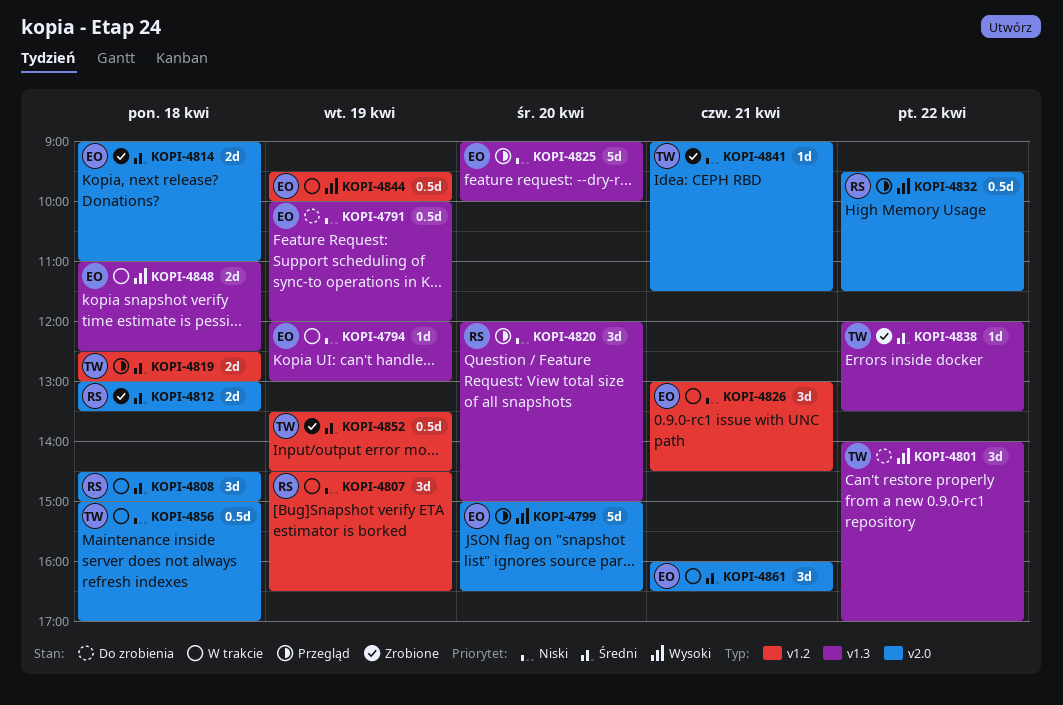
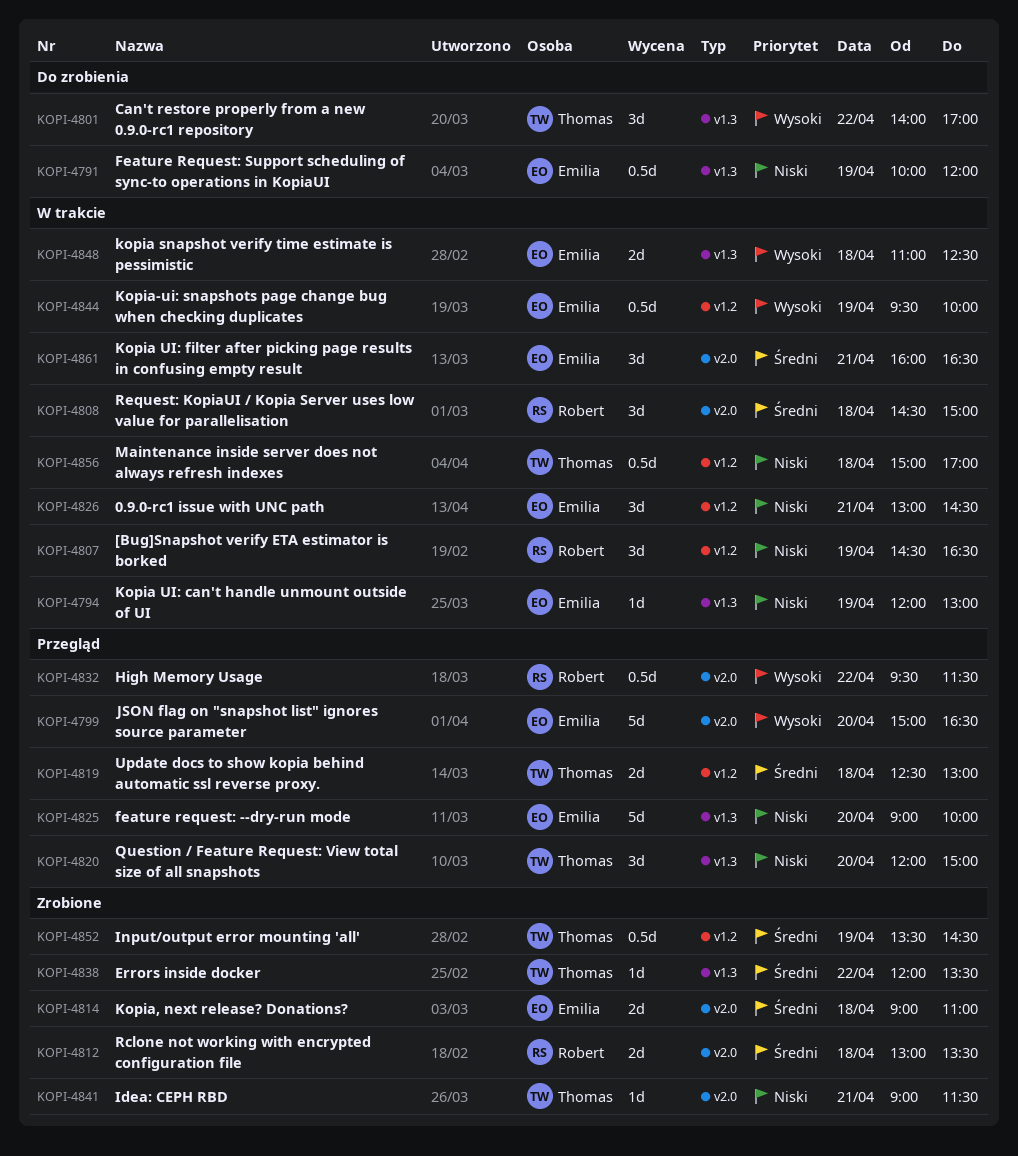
KOPI-4820, owner: Robert -> Thomas
KOPI-4856, label: v2.0 -> v1.2

